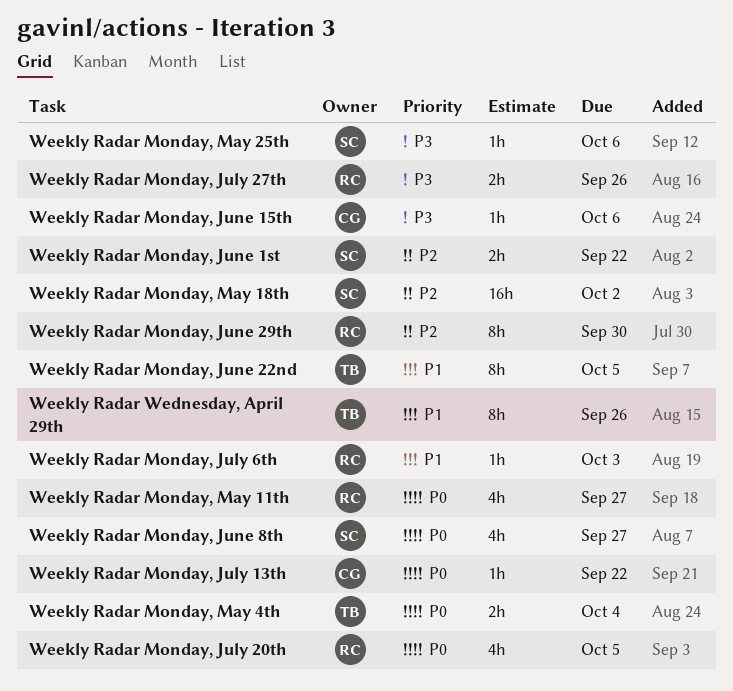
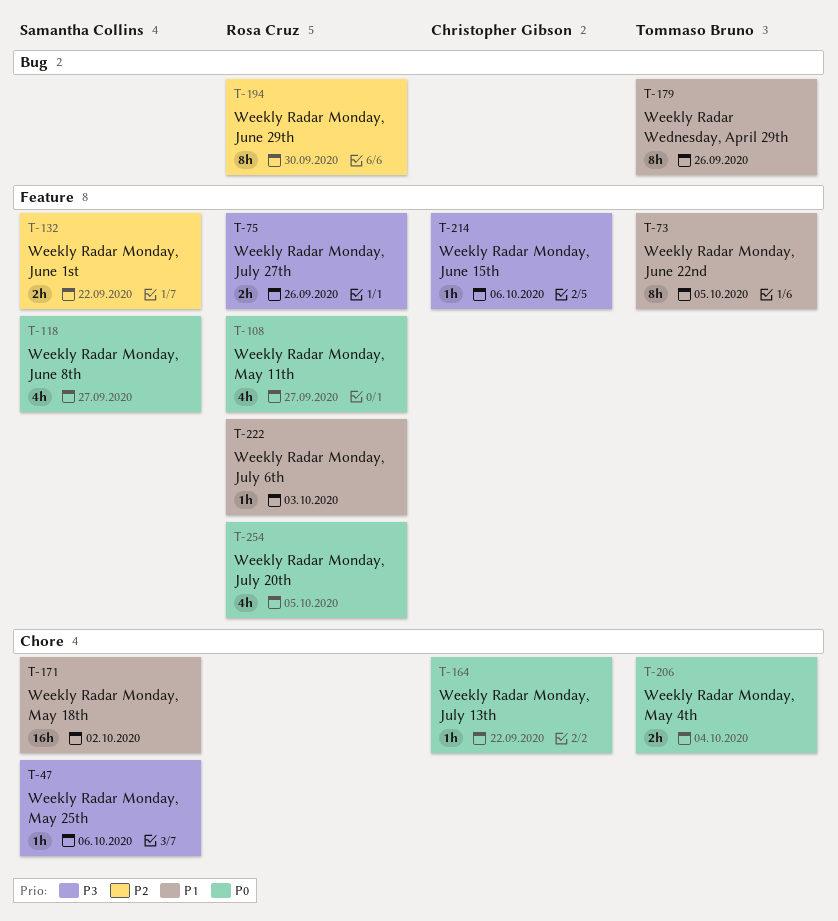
Weekly Radar Monday, May 18th, priority: P2 -> P1

